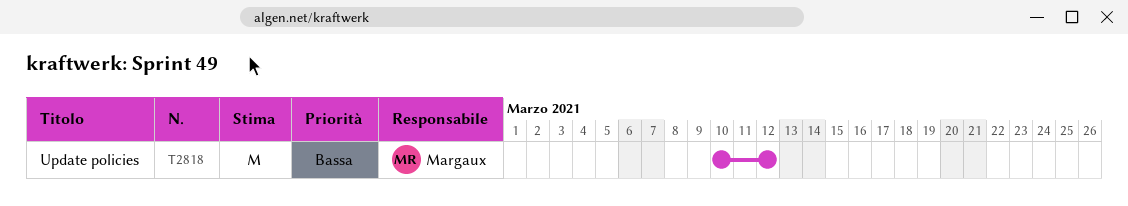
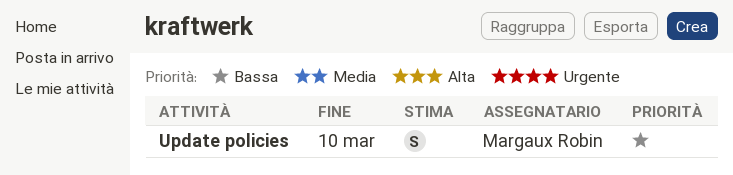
Update policies, estimate: M -> S
Update policies, due: Mar 12 -> Mar 10

